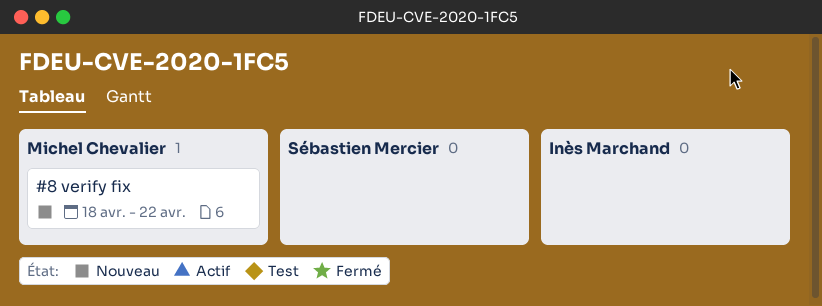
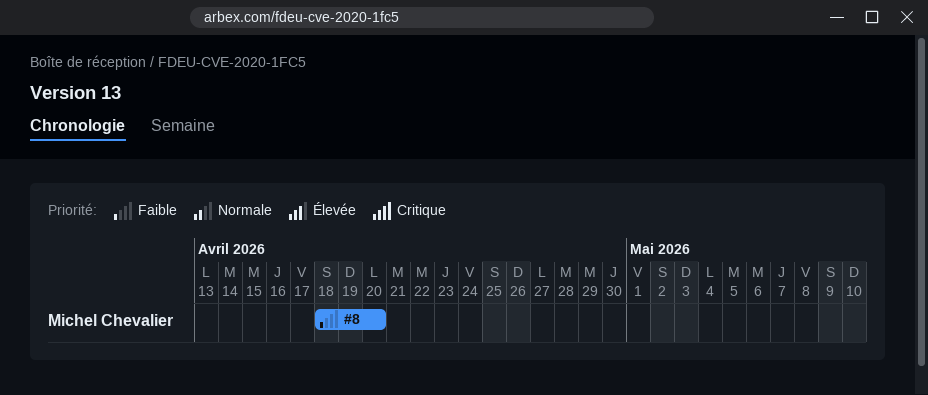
#8, due: Apr 22 -> Apr 20

